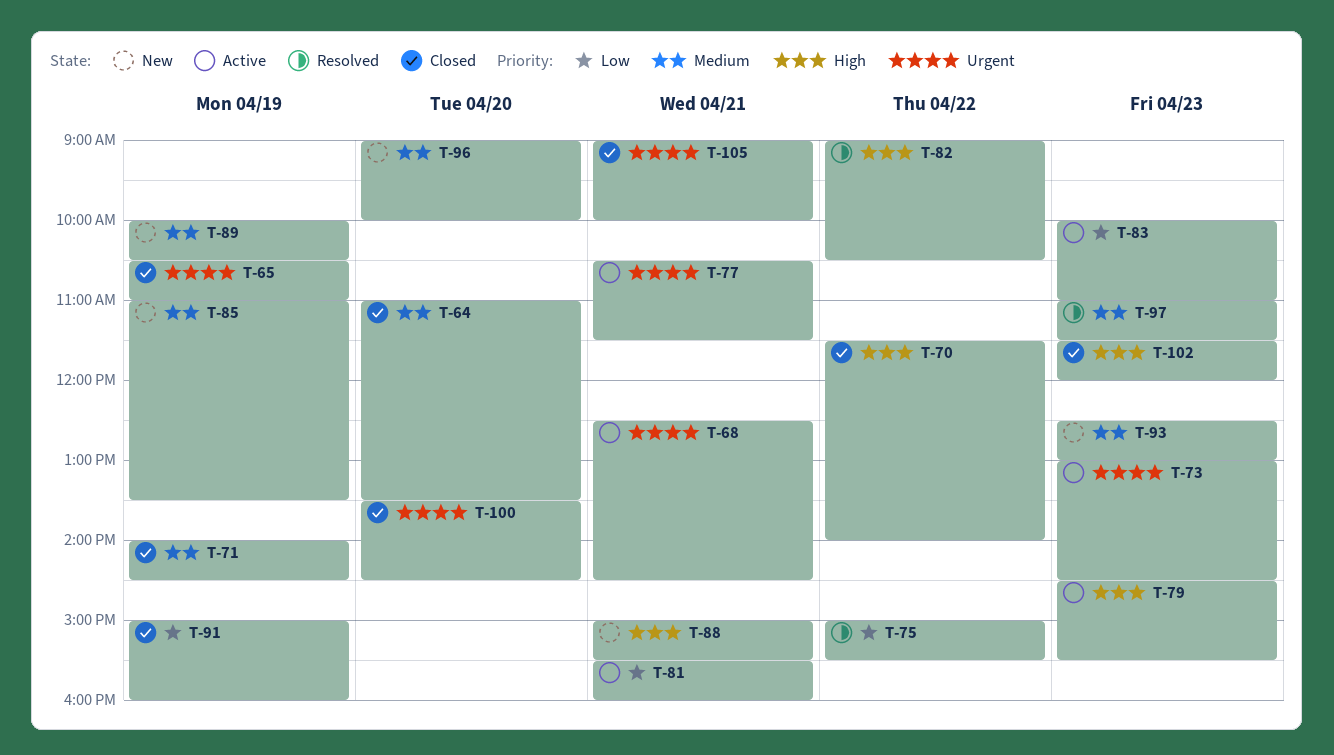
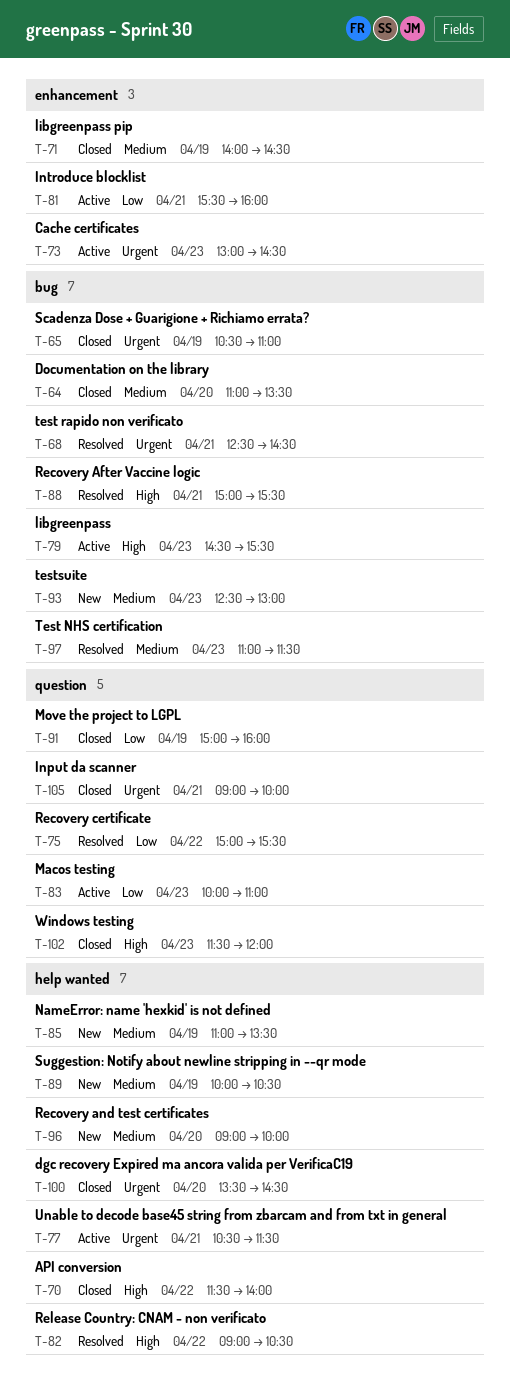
T-68, status: Active -> Resolved
T-88, status: New -> Resolved

